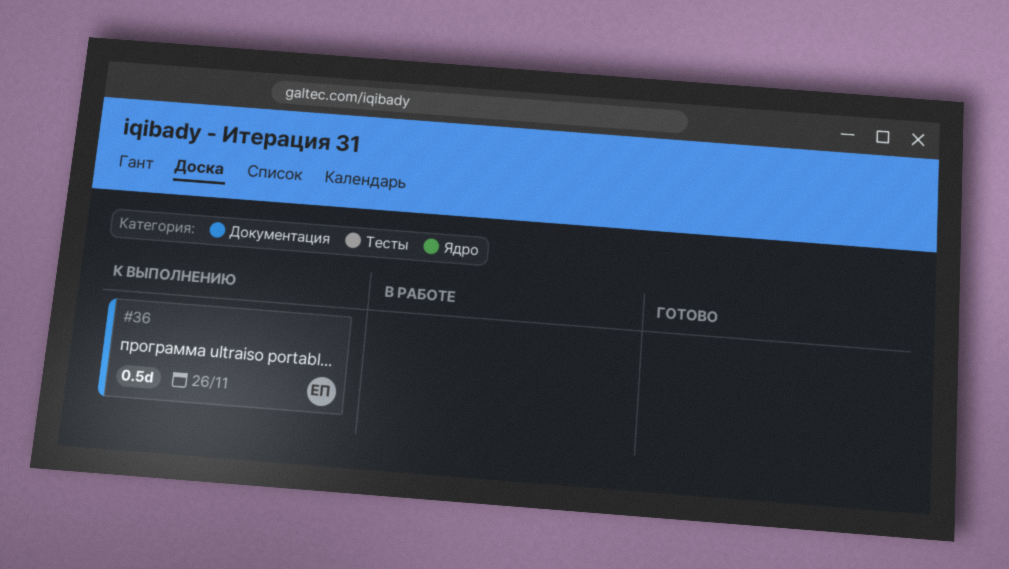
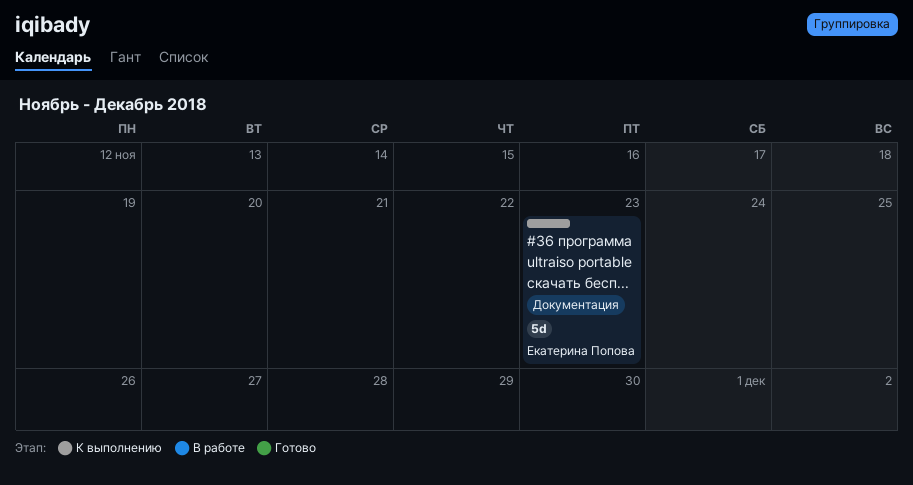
#36, estimate: 0.5d -> 5d
#36, due: Nov 26 -> Nov 23

